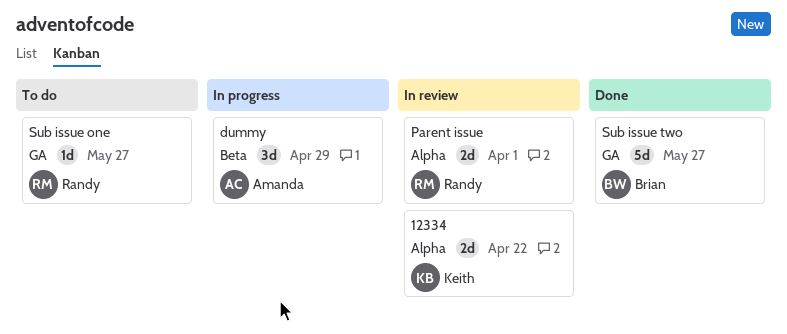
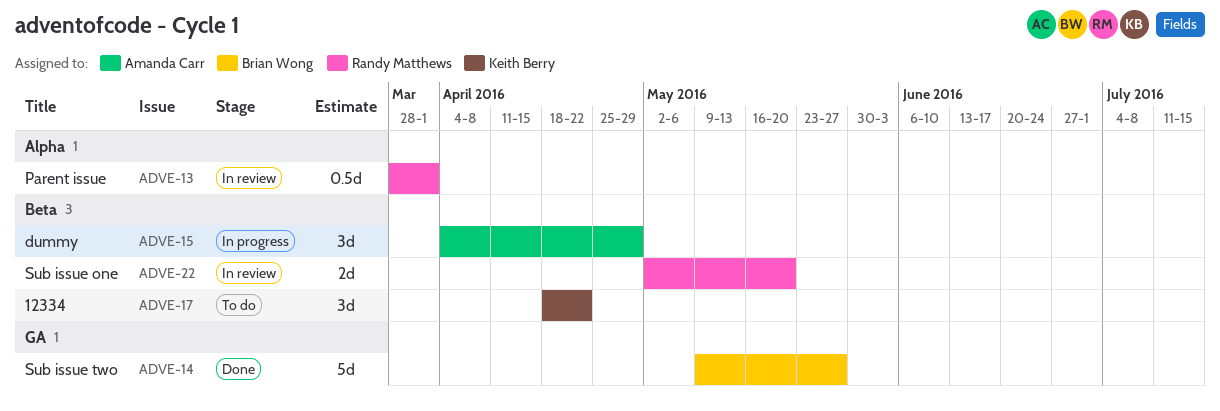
12334, status: In review -> To do
12334, label: Alpha -> Beta
12334, estimate: 2d -> 3d
Parent issue, estimate: 2d -> 0.5d
Sub issue one, status: To do -> In review
Sub issue one, label: GA -> Beta
Sub issue one, estimate: 1d -> 2d
Sub issue one, due: May 27 -> May 20

